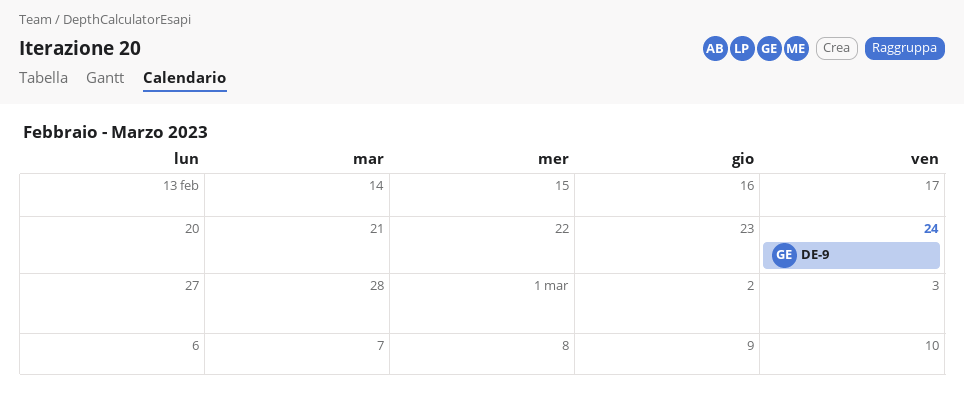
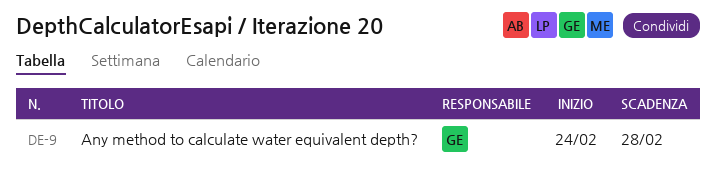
DE-9, due: Feb 24 -> Feb 28

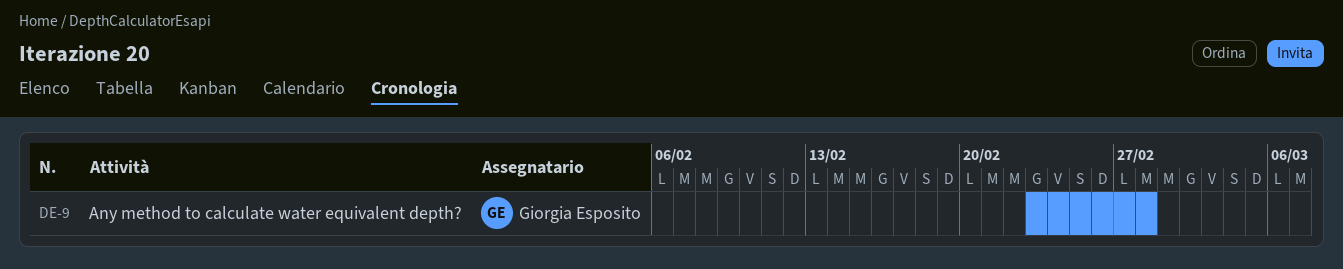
DE-9, start: Feb 24 -> Feb 23

